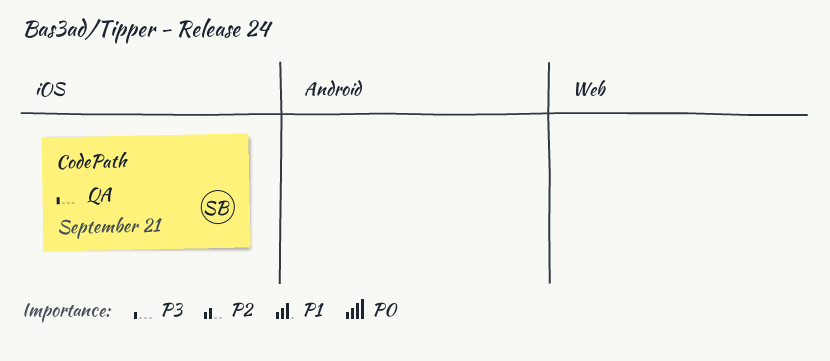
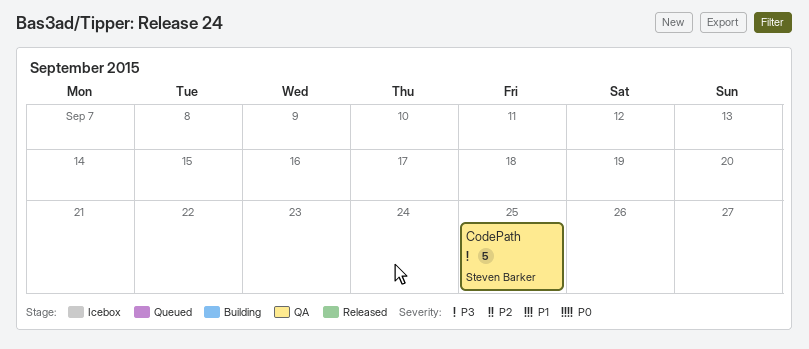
CodePath, due: Sep 21 -> Sep 25

